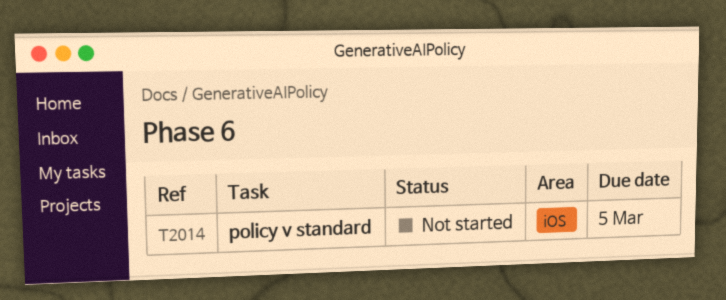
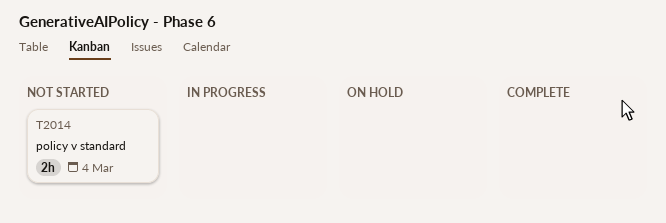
T2014, due: Mar 5 -> Mar 4

